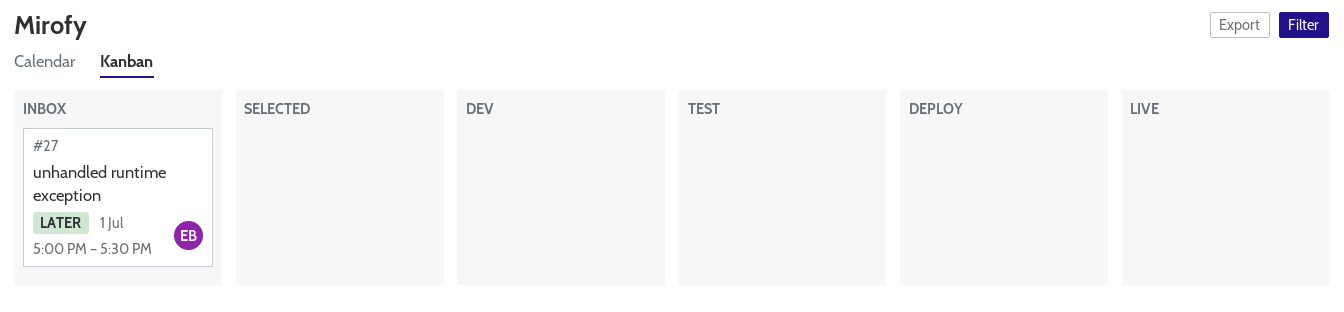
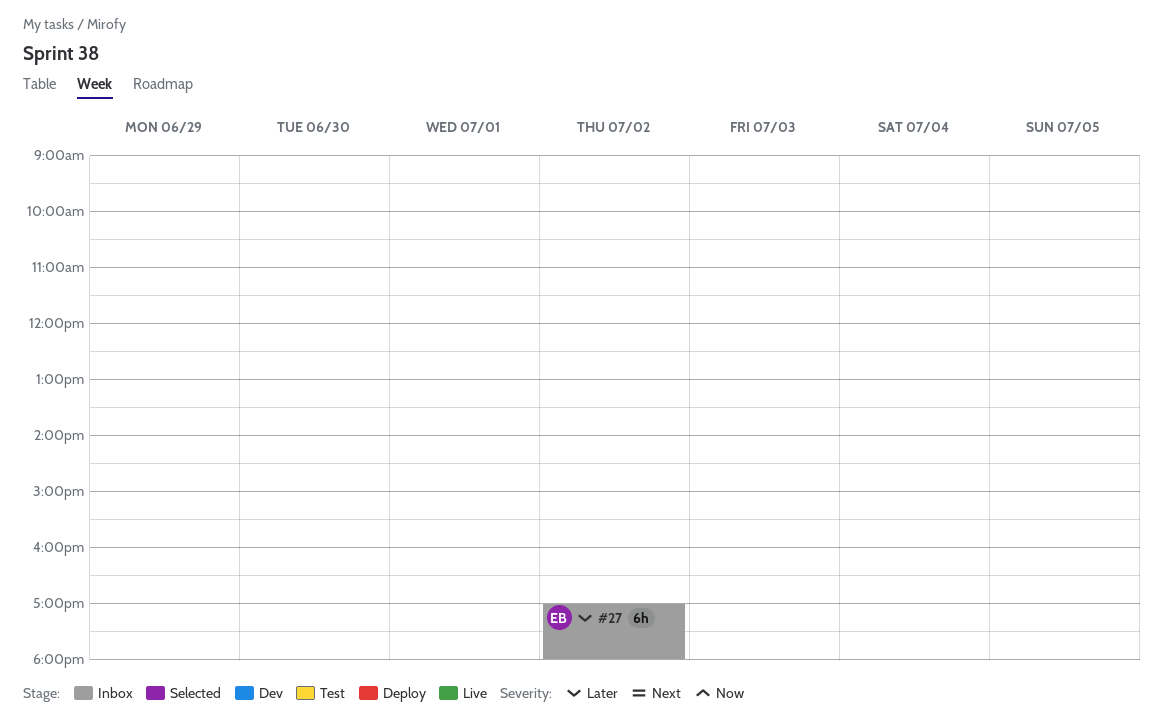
#27, day: Jul 1 -> Jul 2
#27, ends: 17:30 -> 18:00

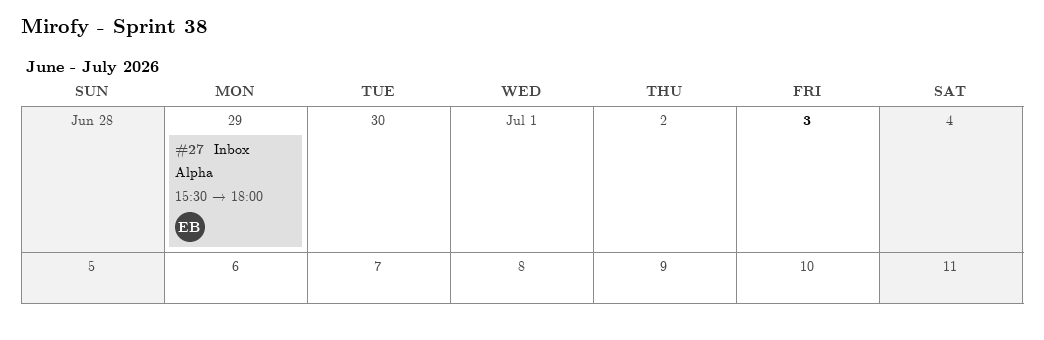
#27, day: Jul 2 -> Jun 29
#27, begins: 17:00 -> 15:30

